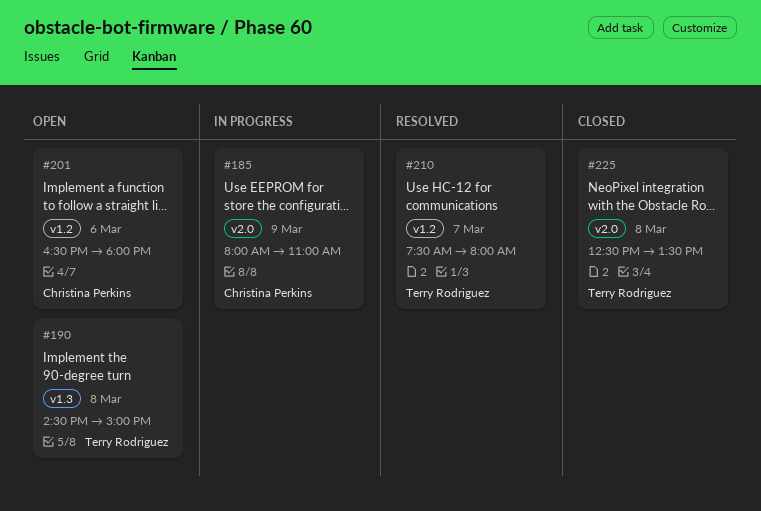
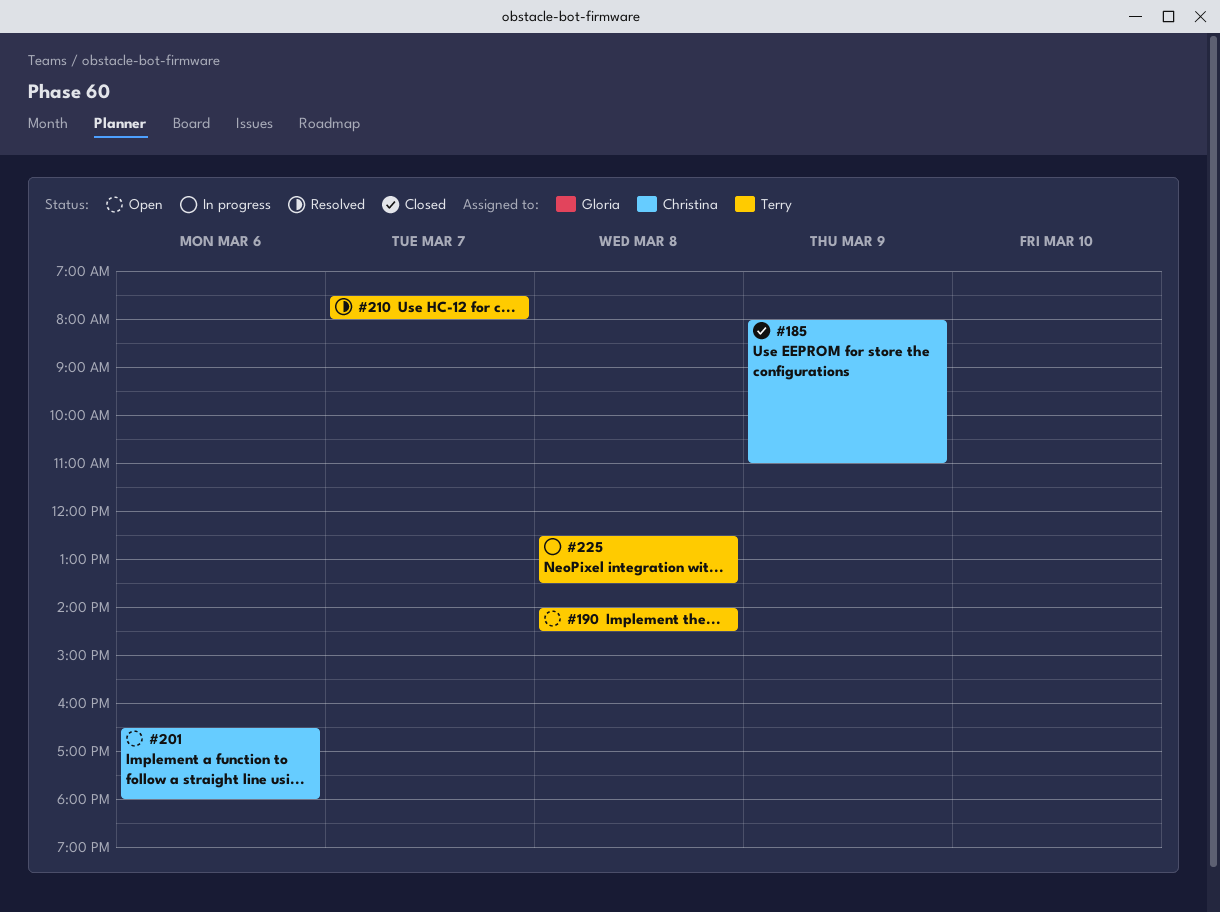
#185, status: In progress -> Closed
#190, begins: 14:30 -> 14:00
#190, ends: 15:00 -> 14:30
#225, status: Closed -> In progress

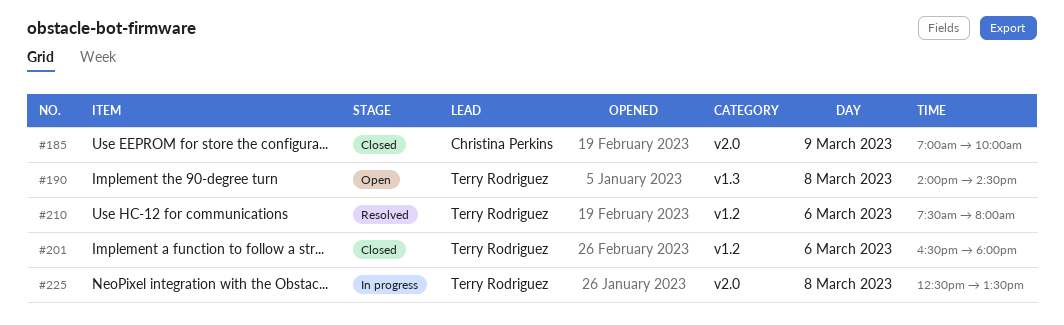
#185, begins: 08:00 -> 07:00
#185, ends: 11:00 -> 10:00
#201, status: Open -> Closed
#201, owner: Christina Perkins -> Terry Rodriguez
#210, day: Mar 7 -> Mar 6

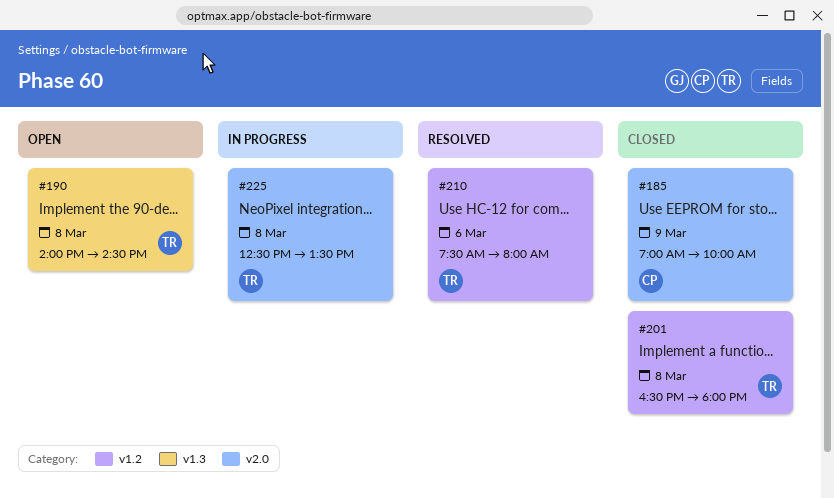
#201, day: Mar 6 -> Mar 8

